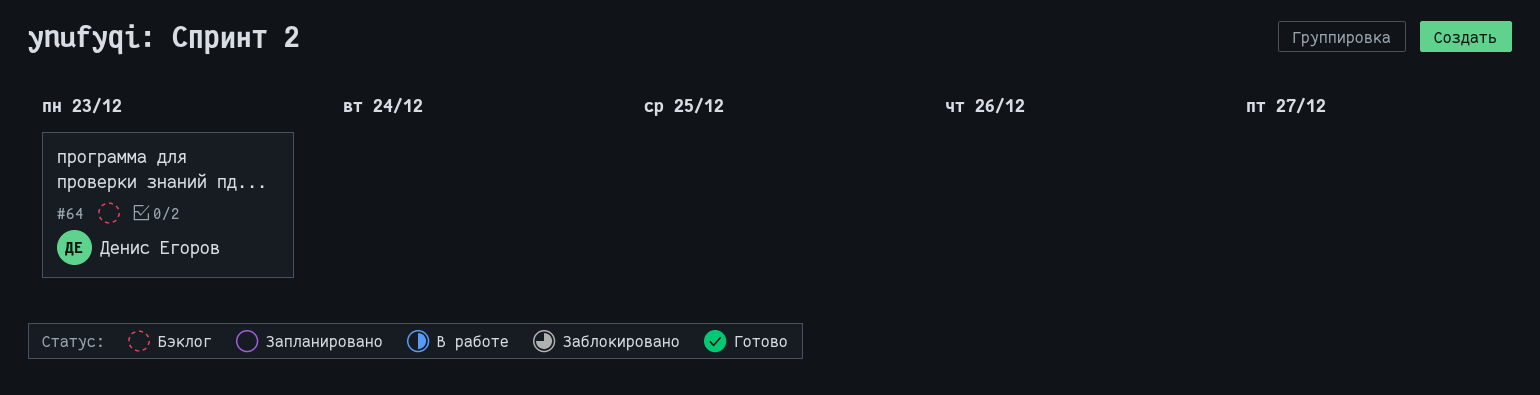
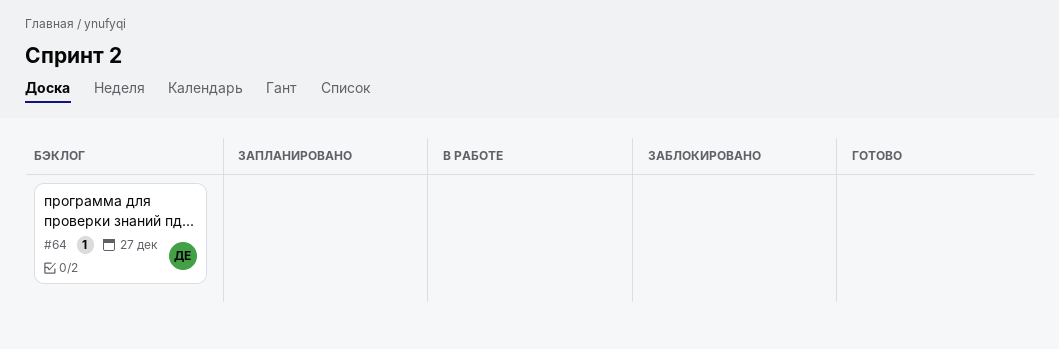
#64, due: Dec 23 -> Dec 27

